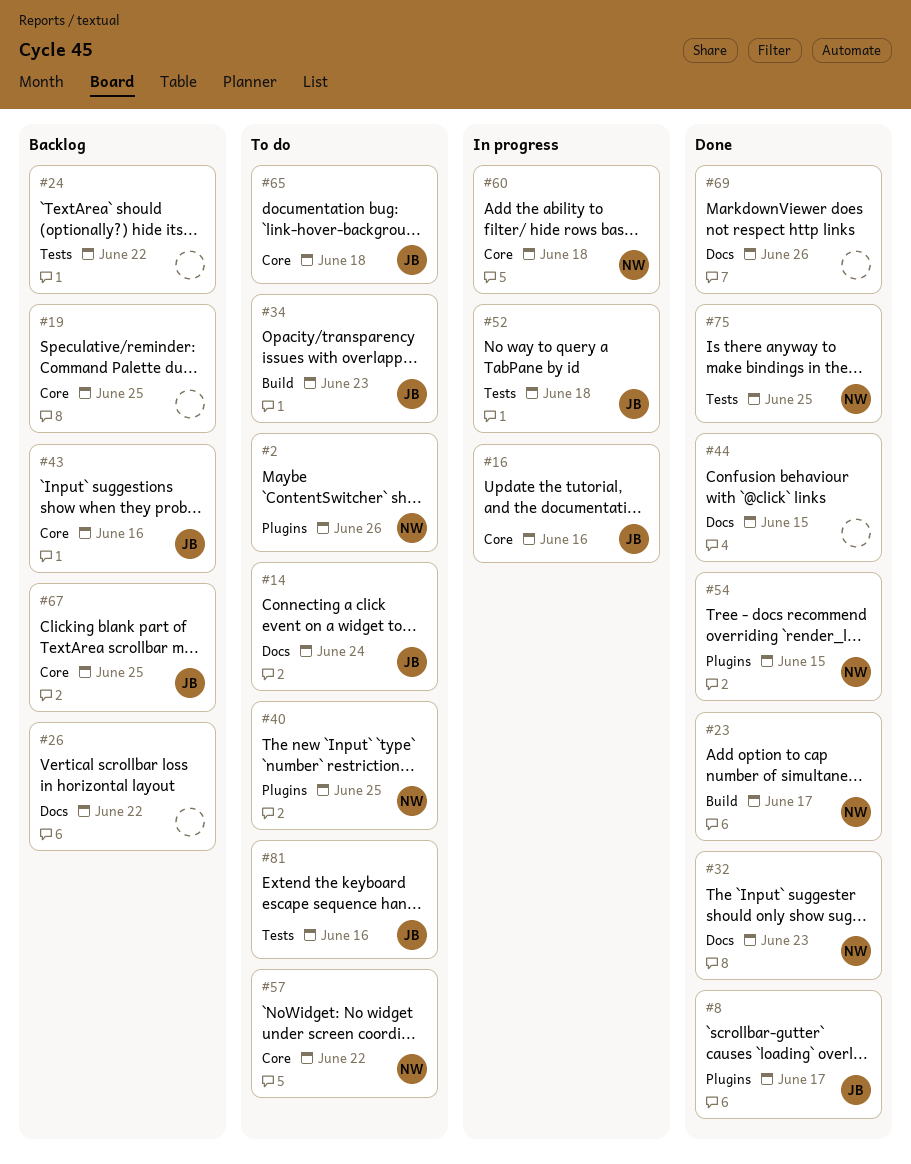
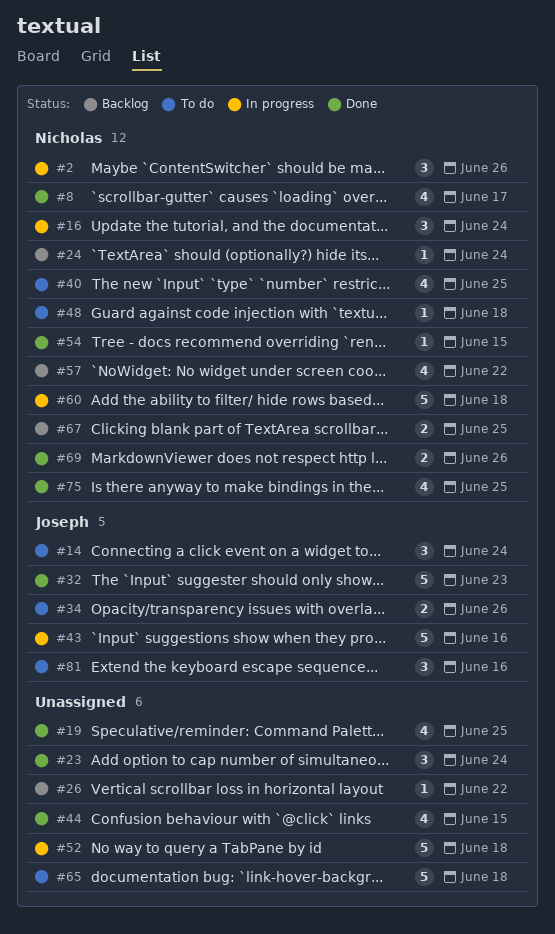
#2, status: To do -> In progress
#8, owner: Joseph -> Nicholas
#16, owner: Joseph -> Nicholas
#16, due: Jun 16 -> Jun 24
#19, status: Backlog -> Done
#23, owner: Nicholas -> none
#23, due: Jun 17 -> Jun 24
#24, owner: none -> Nicholas
#24, due: Jun 22 -> Jun 24
#32, owner: Nicholas -> Joseph
#34, due: Jun 23 -> Jun 26
#43, status: Backlog -> In progress
#48: none -> present
#52, owner: Joseph -> none
#57, status: To do -> Backlog
#65, owner: Joseph -> none
#67, owner: Joseph -> Nicholas
#69, owner: none -> Nicholas

